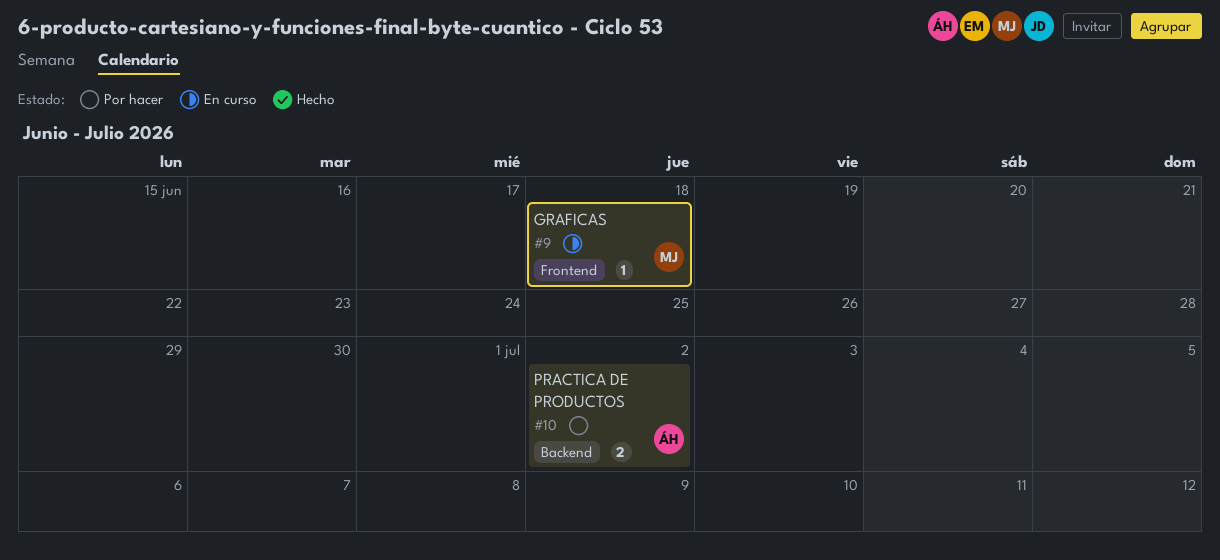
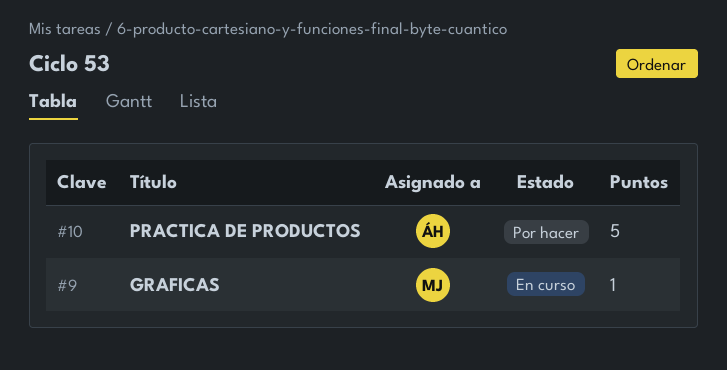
#10, estimate: 2 -> 5

